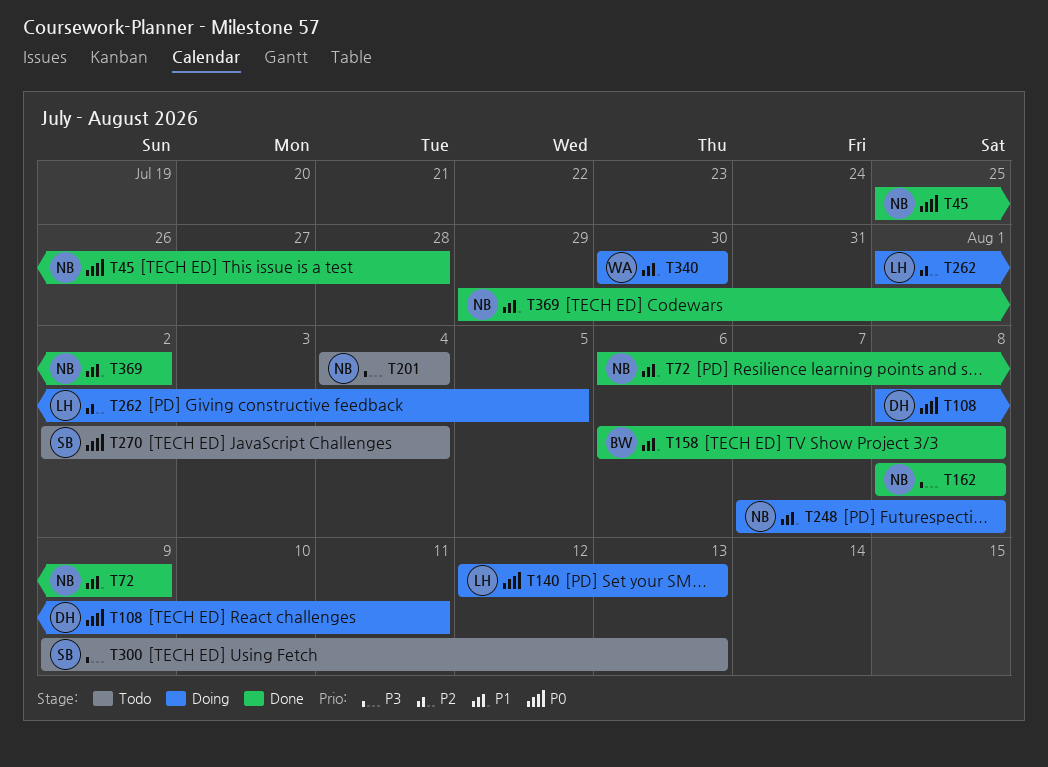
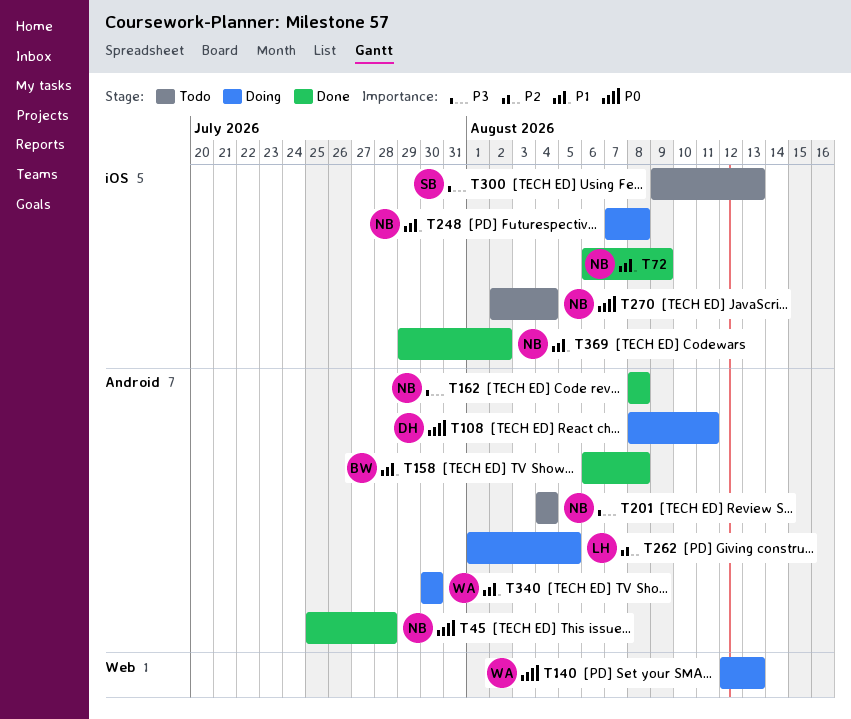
T140, owner: LH -> WA
T270, owner: SB -> NB

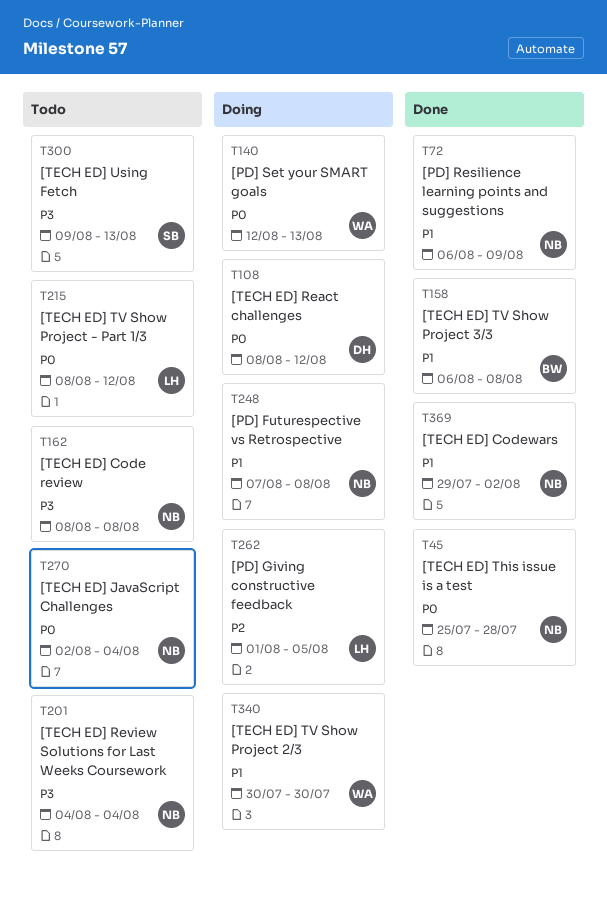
T108, due: Aug 11 -> Aug 12
T162, status: Done -> Todo
T215: none -> present

